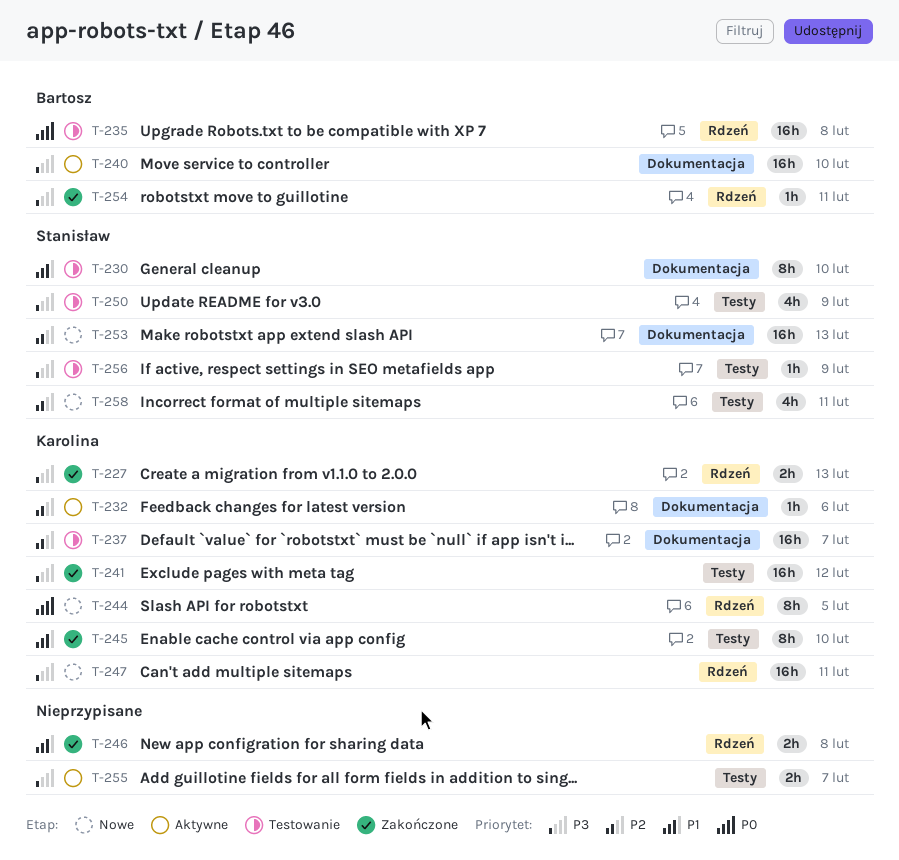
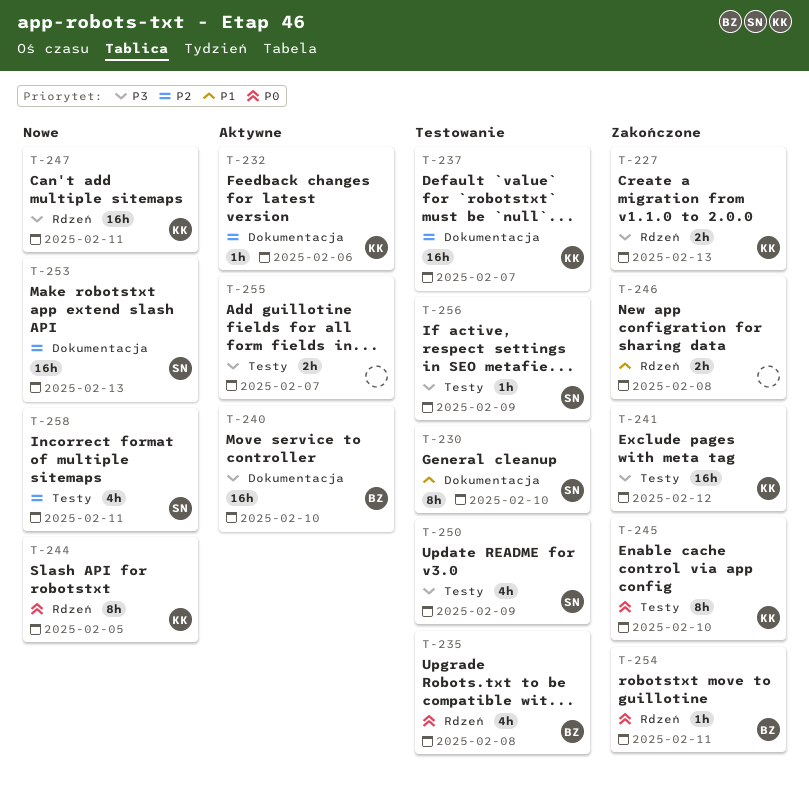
T-235, estimate: 16h -> 4h
T-245, priority: P1 -> P0
T-254, priority: P3 -> P0

